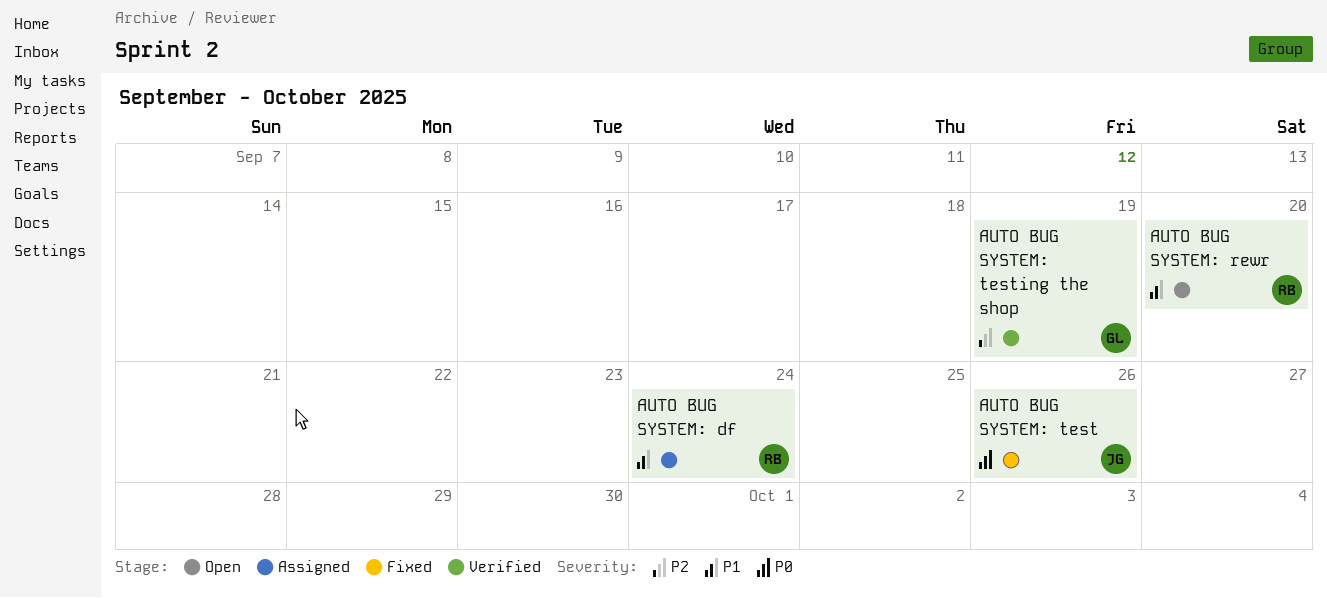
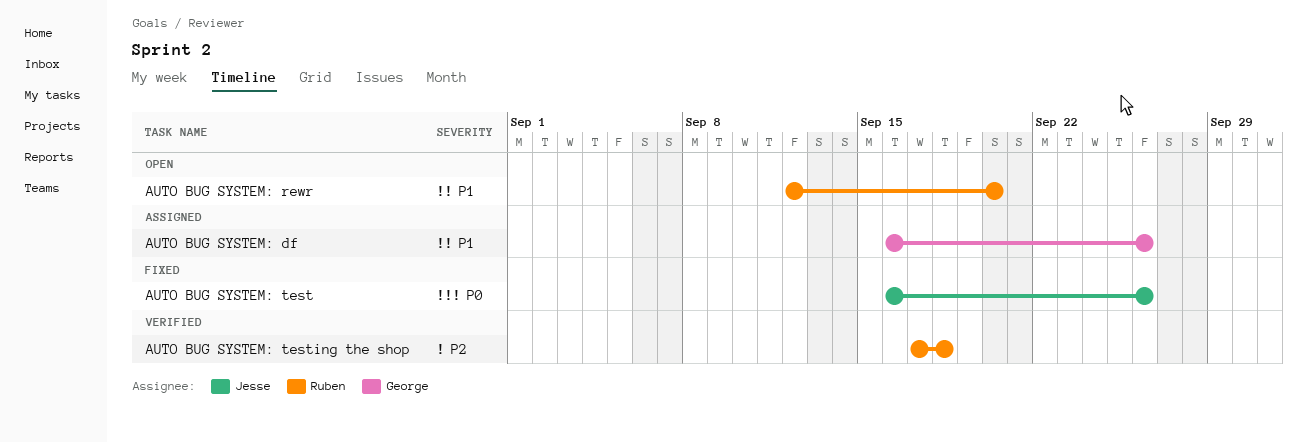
AUTO BUG SYSTEM: df, owner: Ruben -> George
AUTO BUG SYSTEM: df, due: Sep 24 -> Sep 26
AUTO BUG SYSTEM: testing the shop, owner: George -> Ruben
AUTO BUG SYSTEM: testing the shop, due: Sep 19 -> Sep 18

